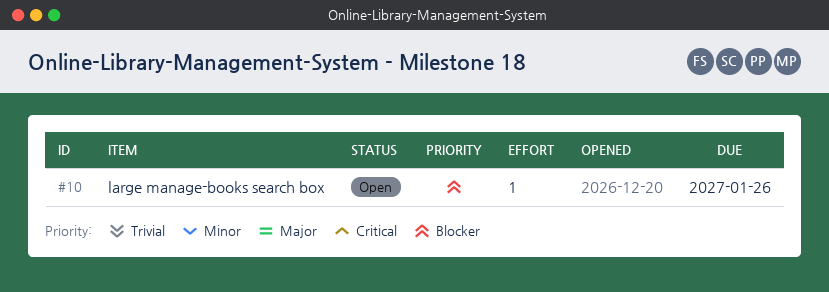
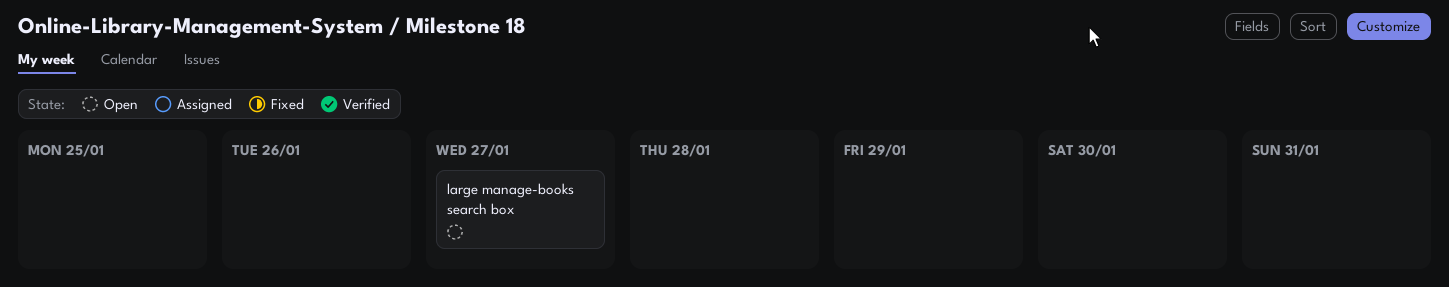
large manage-books search box, due: Jan 26 -> Jan 27

